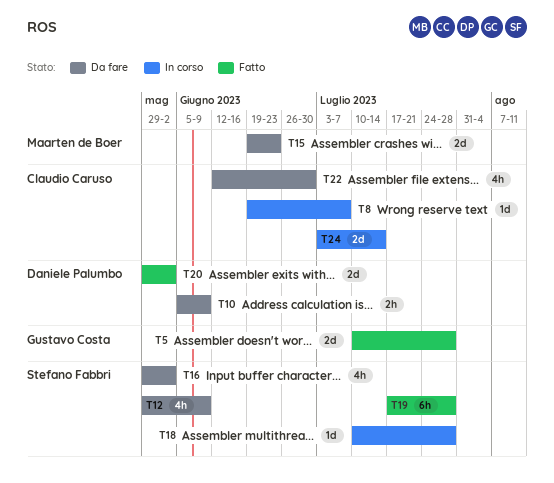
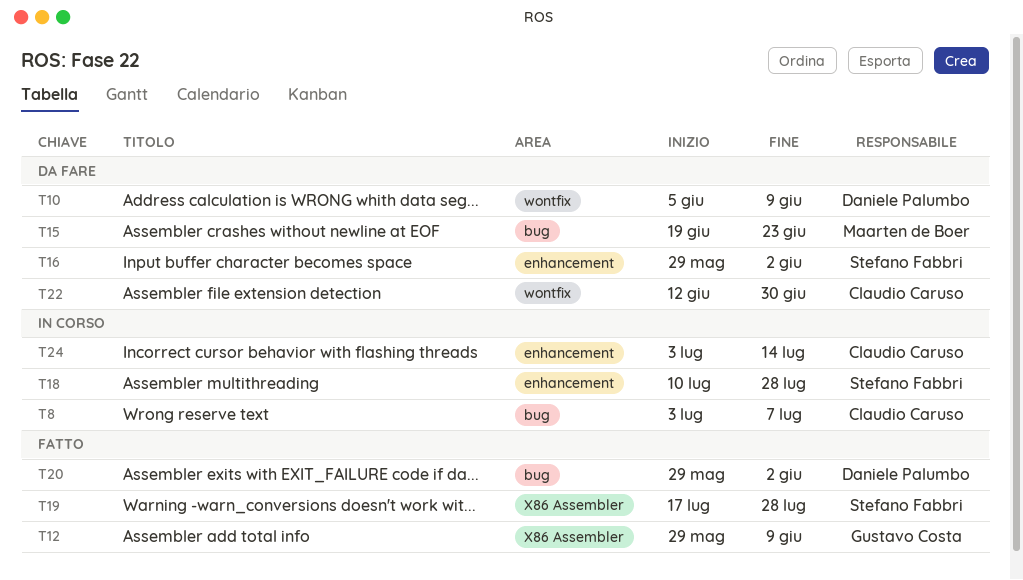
T5: present -> none
T8, start: Jun 19 -> Jul 3
T12, status: Da fare -> Fatto
T12, owner: Stefano Fabbri -> Gustavo Costa

